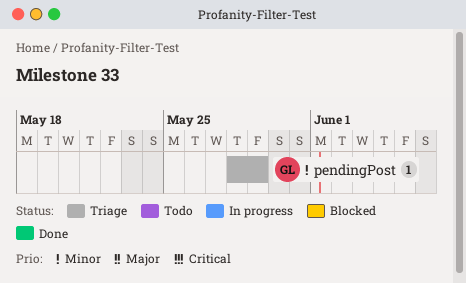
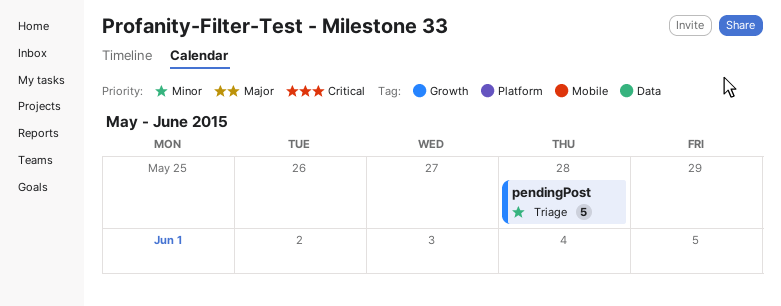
pendingPost, estimate: 1 -> 5
pendingPost, due: May 29 -> May 28

